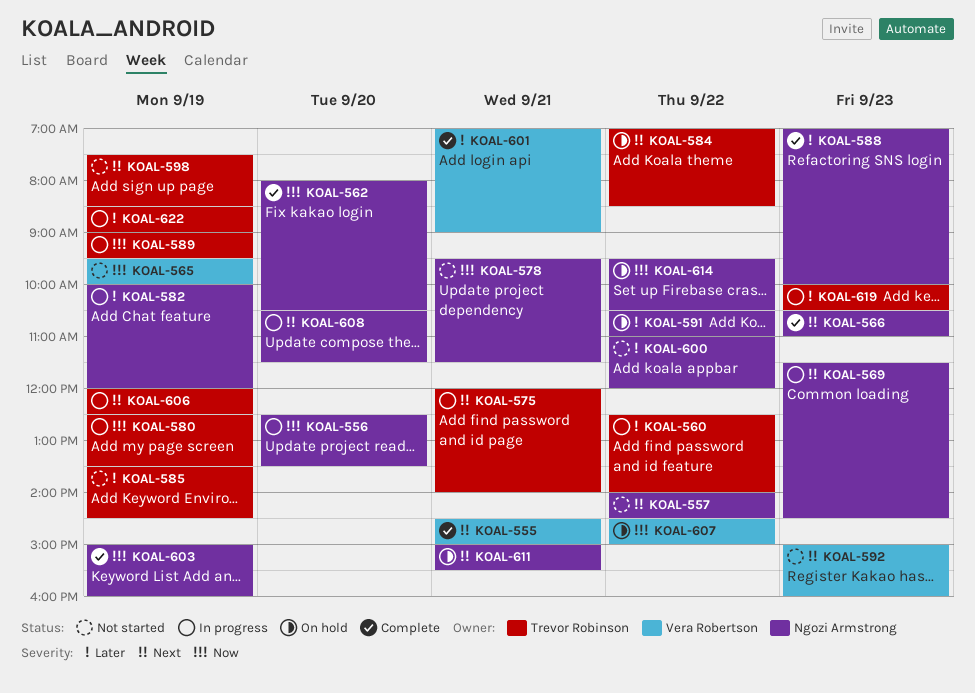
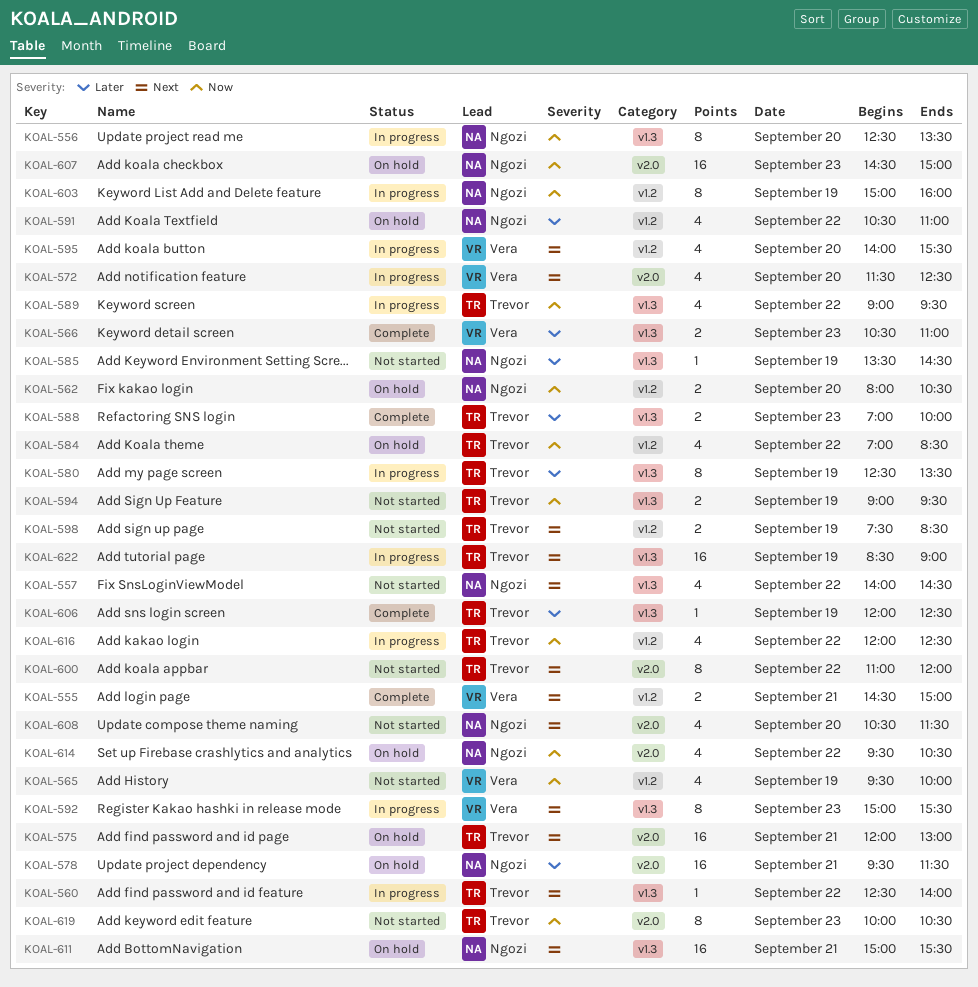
KOAL-560, priority: Later -> Next
KOAL-562, status: Complete -> On hold
KOAL-566, owner: Ngozi Armstrong -> Vera Robertson
KOAL-566, priority: Next -> Later
KOAL-569: present -> none
KOAL-572: none -> present
KOAL-575, status: In progress -> On hold
KOAL-575, ends: 14:00 -> 13:00
KOAL-578, status: Not started -> On hold
KOAL-578, priority: Now -> Later
KOAL-580, priority: Now -> Later
KOAL-582: present -> none
KOAL-584, priority: Next -> Now
KOAL-585, owner: Trevor Robinson -> Ngozi Armstrong
KOAL-588, owner: Ngozi Armstrong -> Trevor Robinson
KOAL-589, day: Sep 19 -> Sep 22
KOAL-592, status: Not started -> In progress
KOAL-592, ends: 16:00 -> 15:30
KOAL-594: none -> present
KOAL-595: none -> present
KOAL-600, owner: Ngozi Armstrong -> Trevor Robinson
KOAL-600, priority: Later -> Next
KOAL-601: present -> none
KOAL-603, status: Complete -> In progress
KOAL-606, status: In progress -> Complete
KOAL-606, priority: Next -> Later
KOAL-607, owner: Vera Robertson -> Ngozi Armstrong
KOAL-607, day: Sep 22 -> Sep 23
KOAL-608, status: In progress -> Not started
KOAL-616: none -> present
KOAL-619, status: In progress -> Not started
KOAL-619, priority: Later -> Now
KOAL-622, priority: Later -> Next

